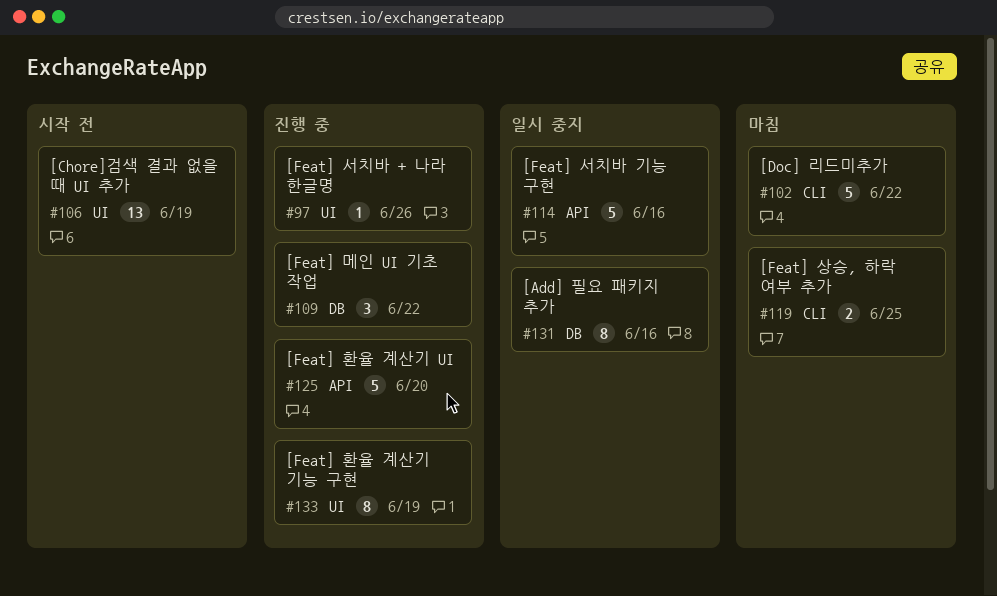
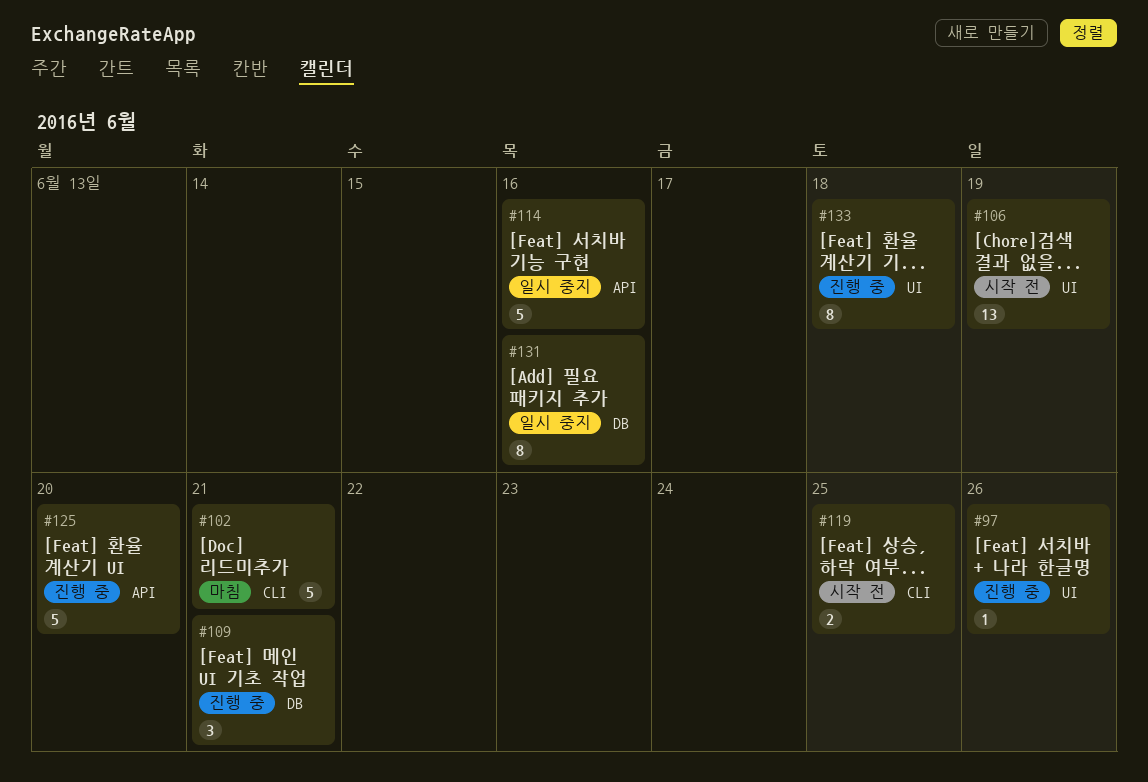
#102, due: Jun 22 -> Jun 21
#109, due: Jun 22 -> Jun 21
#119, status: 마침 -> 시작 전
#133, due: Jun 19 -> Jun 18

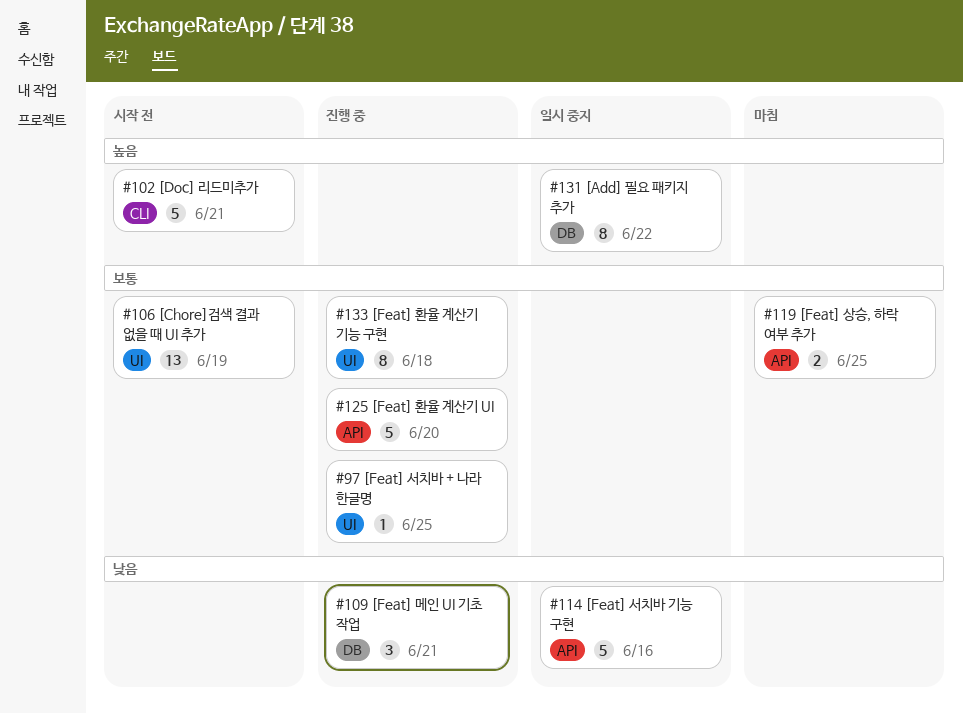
#97, due: Jun 26 -> Jun 25
#102, status: 마침 -> 시작 전
#119, status: 시작 전 -> 마침
#119, label: CLI -> API
#131, due: Jun 16 -> Jun 22

